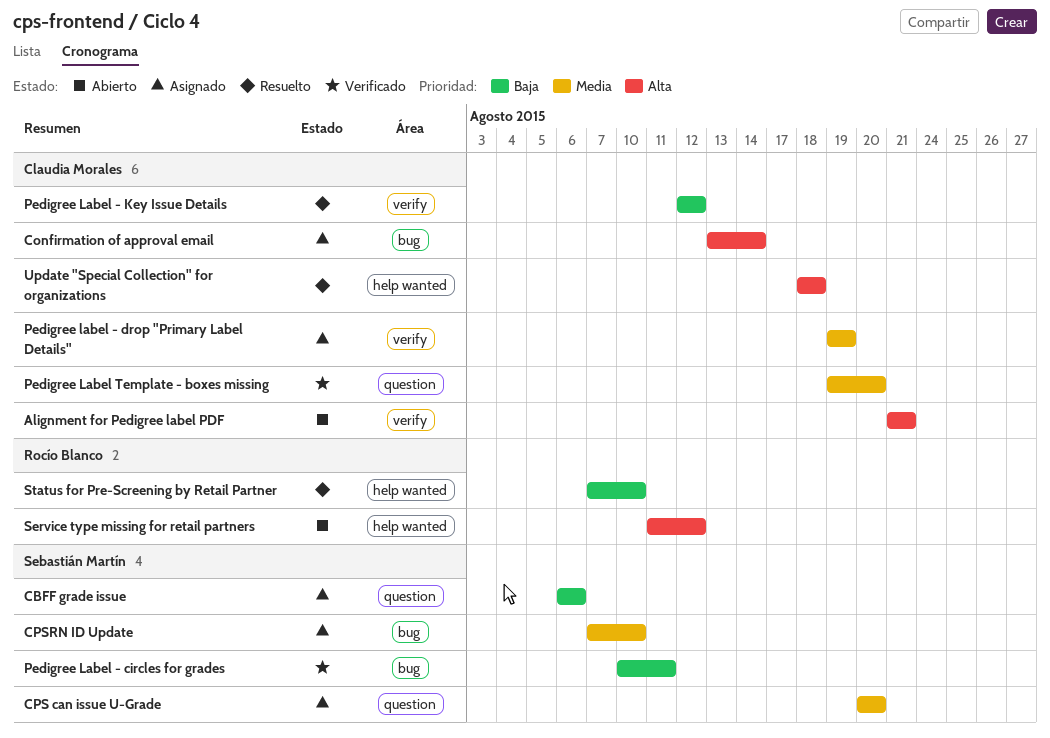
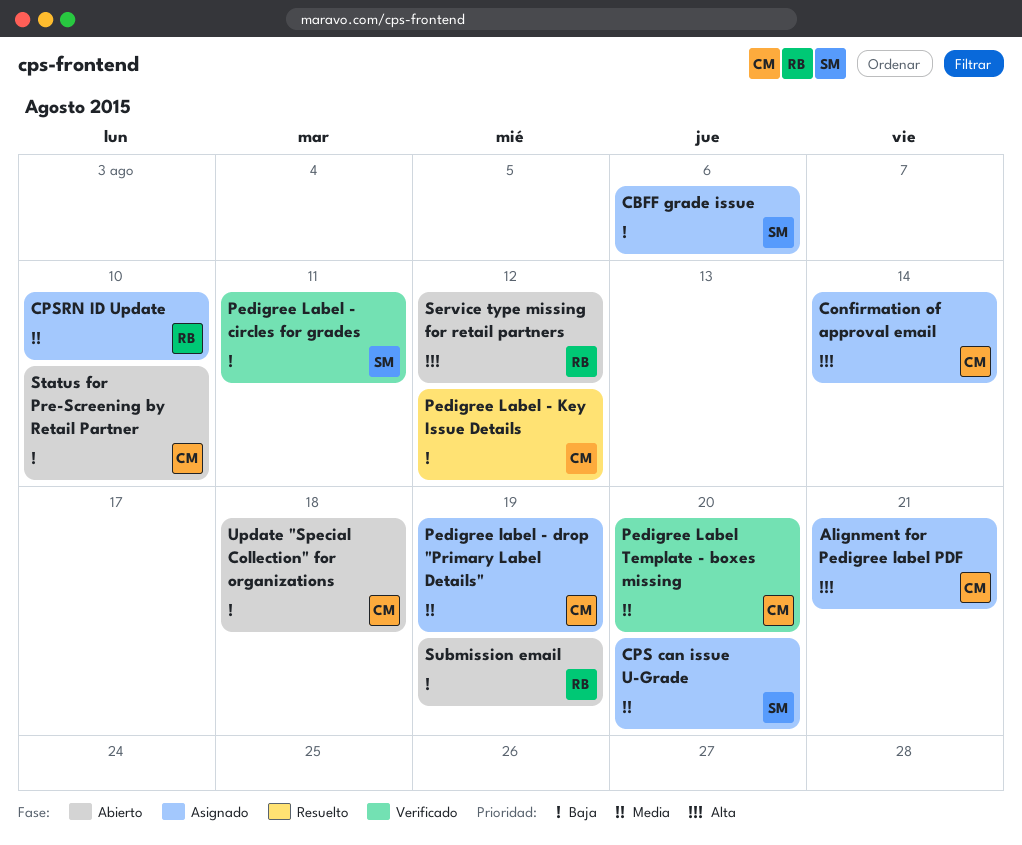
Alignment for Pedigree label PDF, status: Abierto -> Asignado
CPSRN ID Update, owner: Sebastián Martín -> Rocío Blanco
Status for Pre-Screening by Retail Partner, status: Resuelto -> Abierto
Status for Pre-Screening by Retail Partner, owner: Rocío Blanco -> Claudia Morales
Submission email: none -> present
Update "Special Collection" for organizations, status: Resuelto -> Abierto
Update "Special Collection" for organizations, priority: Alta -> Baja

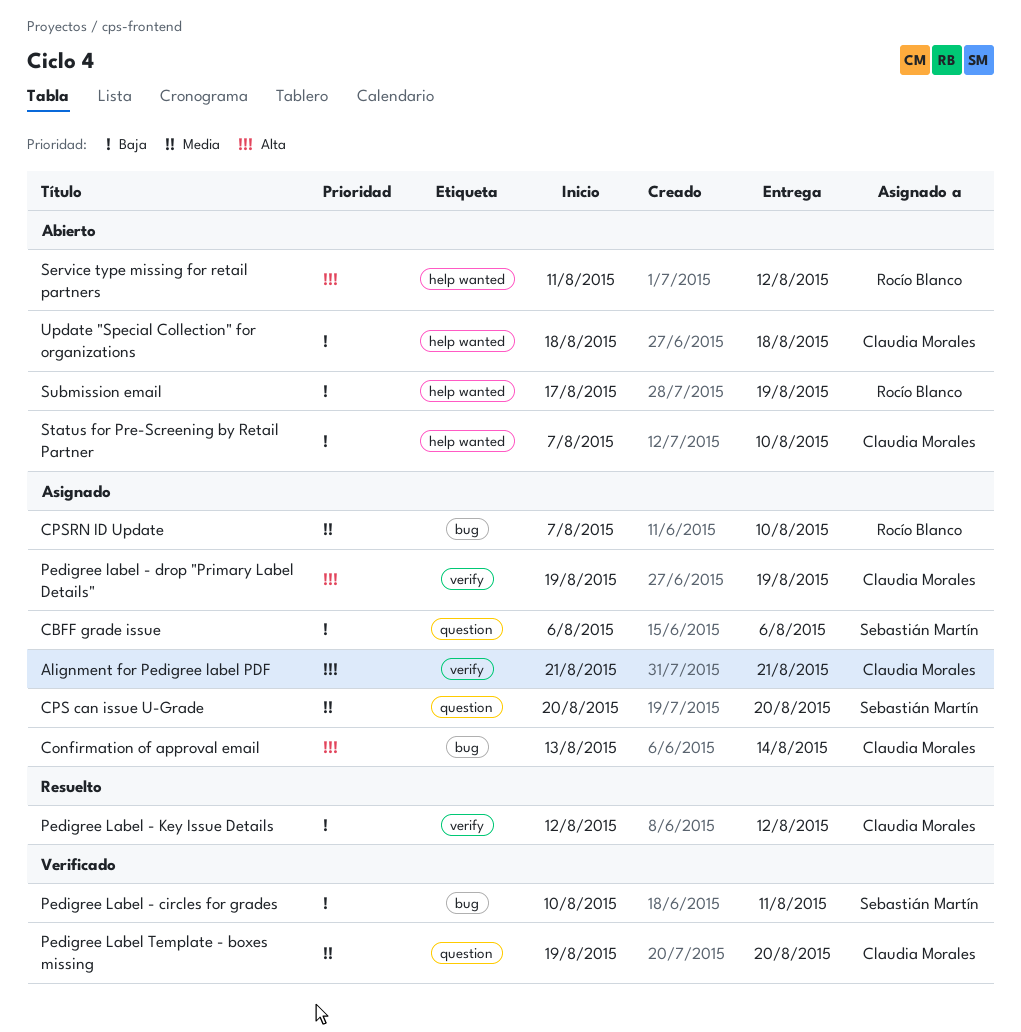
Pedigree label - drop "Primary Label Details", priority: Media -> Alta

